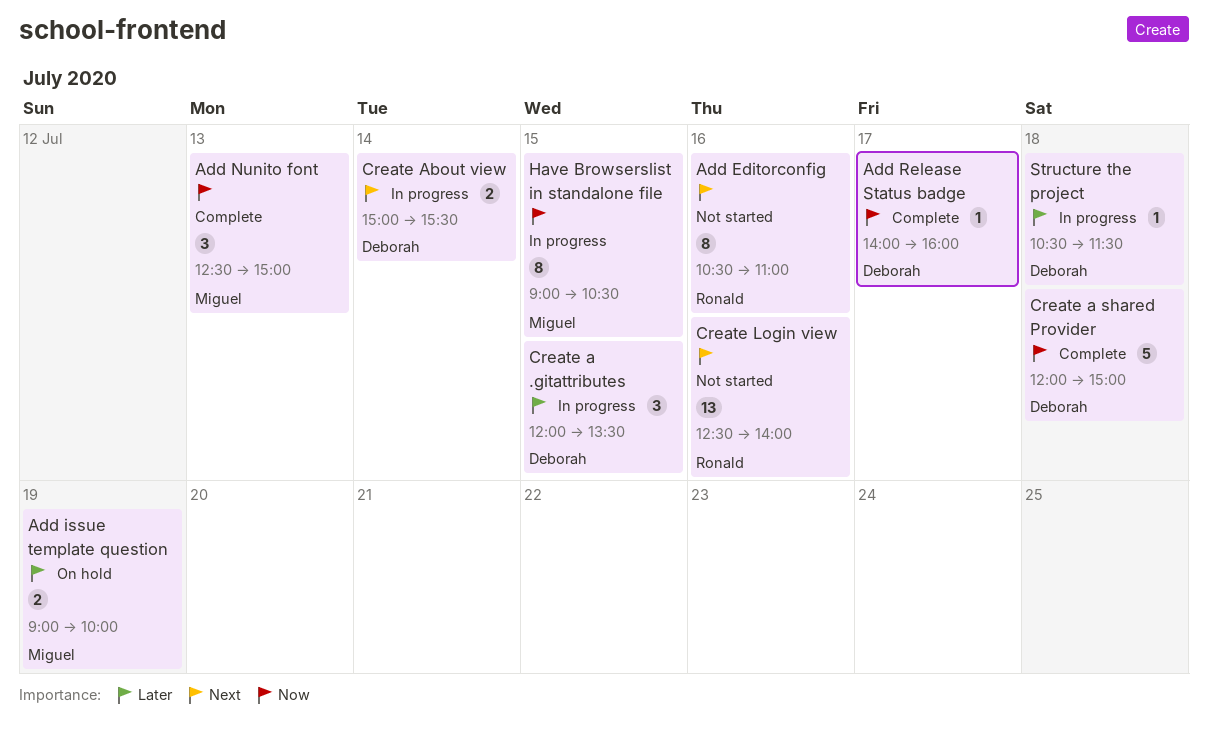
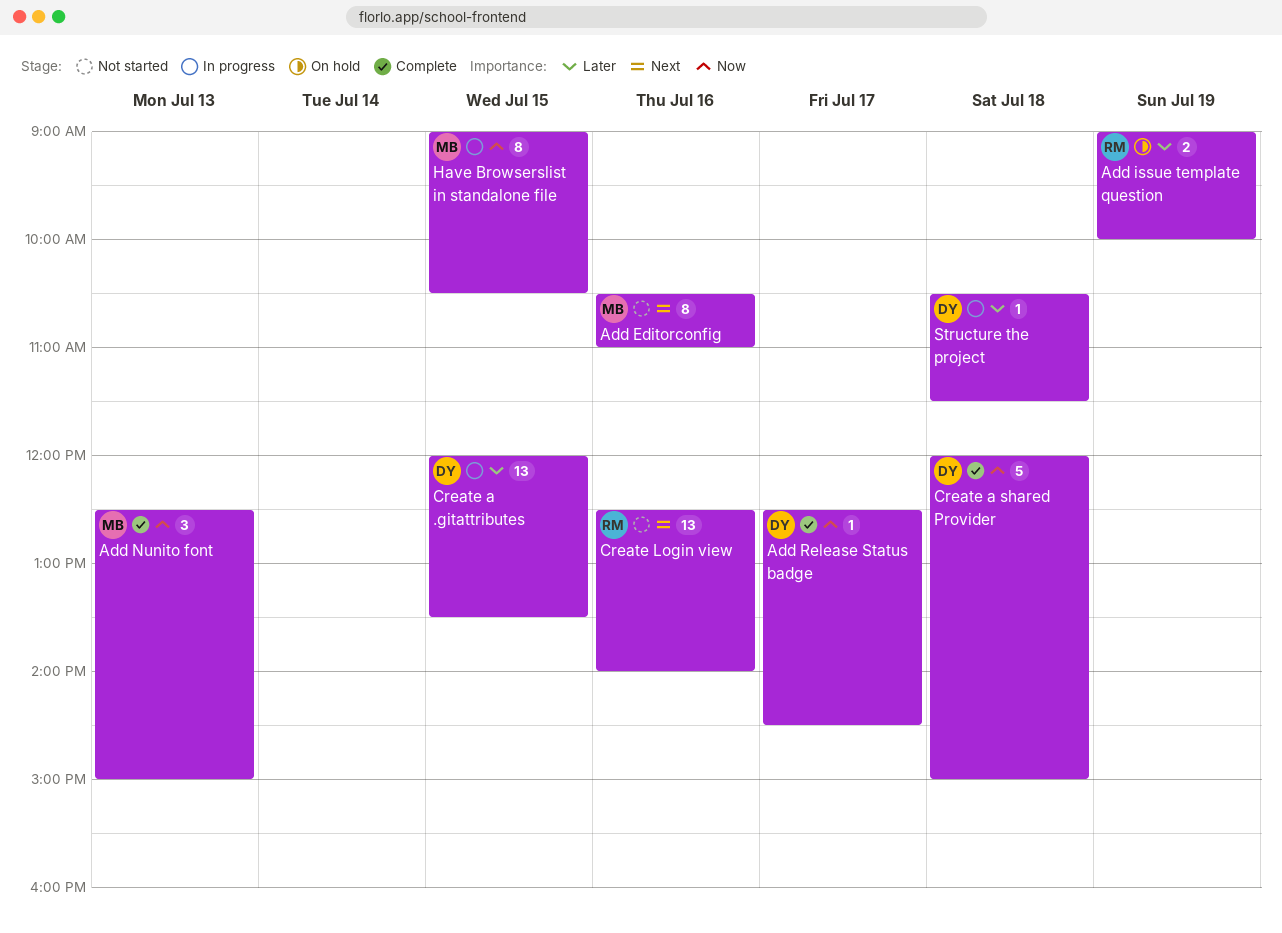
Add Editorconfig, owner: Ronald -> Miguel
Add issue template question, owner: Miguel -> Ronald
Add Release Status badge, begins: 14:00 -> 12:30
Add Release Status badge, ends: 16:00 -> 14:30
Create a .gitattributes, estimate: 3 -> 13
Create About view: present -> none

